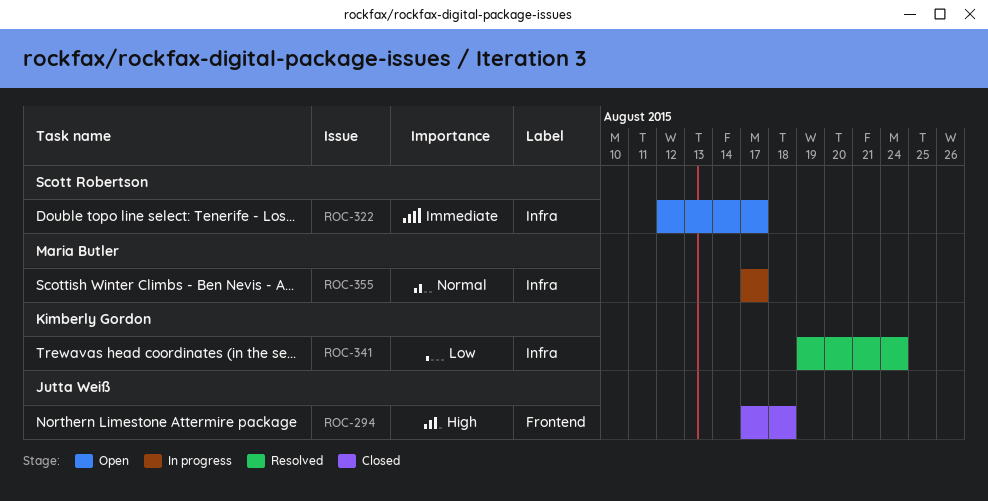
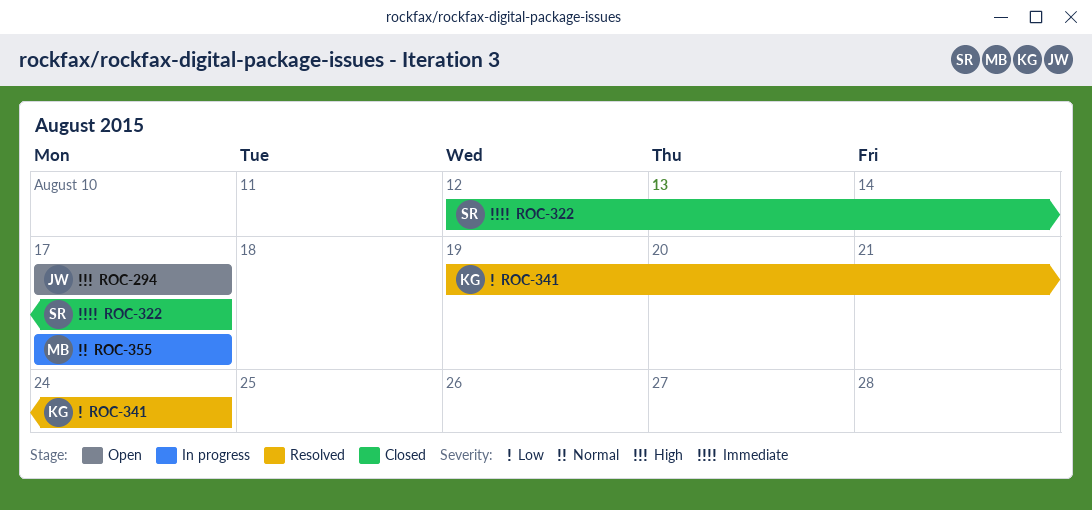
ROC-294, status: Closed -> Open
ROC-294, due: Aug 18 -> Aug 17
ROC-322, status: Open -> Closed

